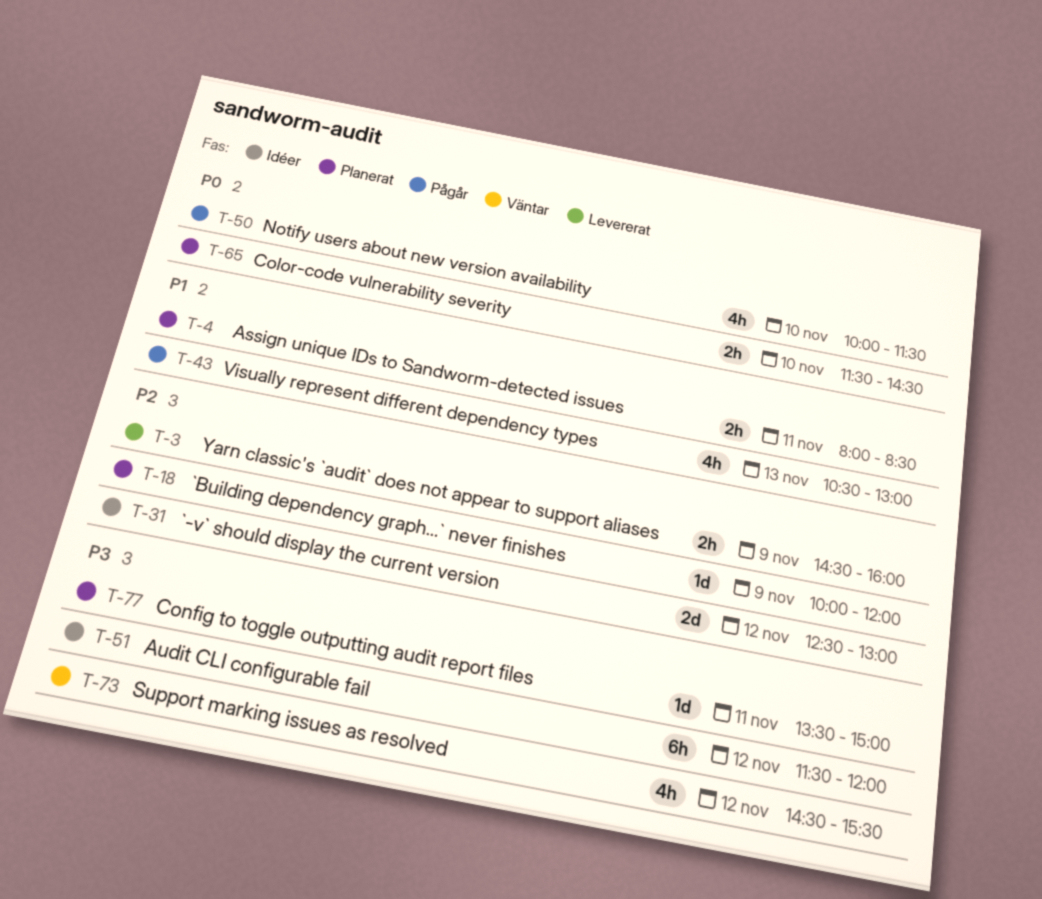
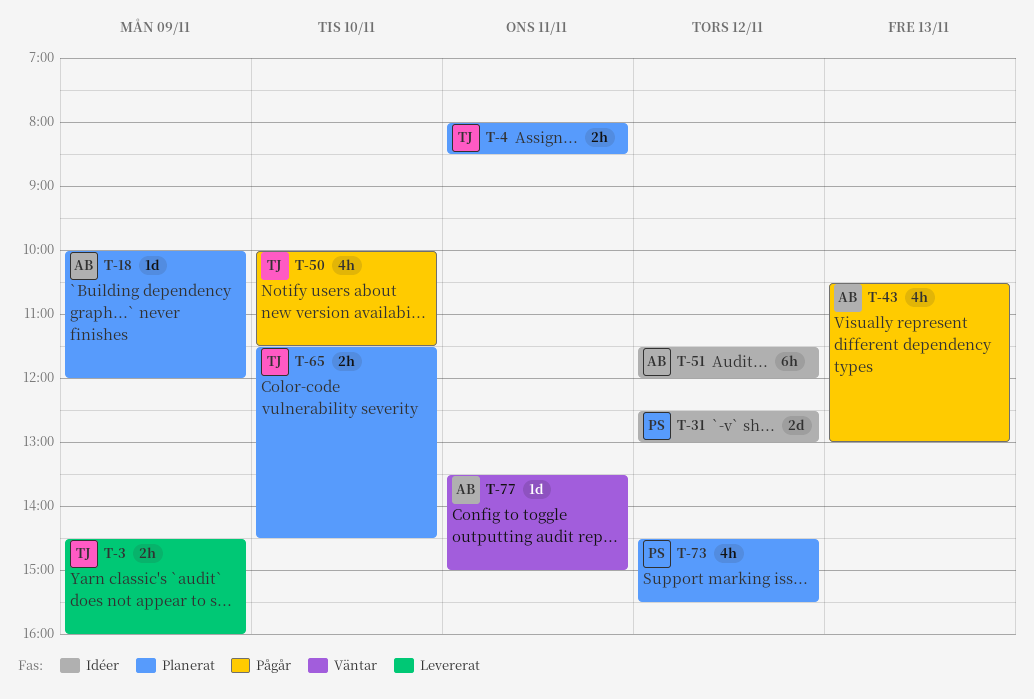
T-73, status: Väntar -> Planerat
T-77, status: Planerat -> Väntar

